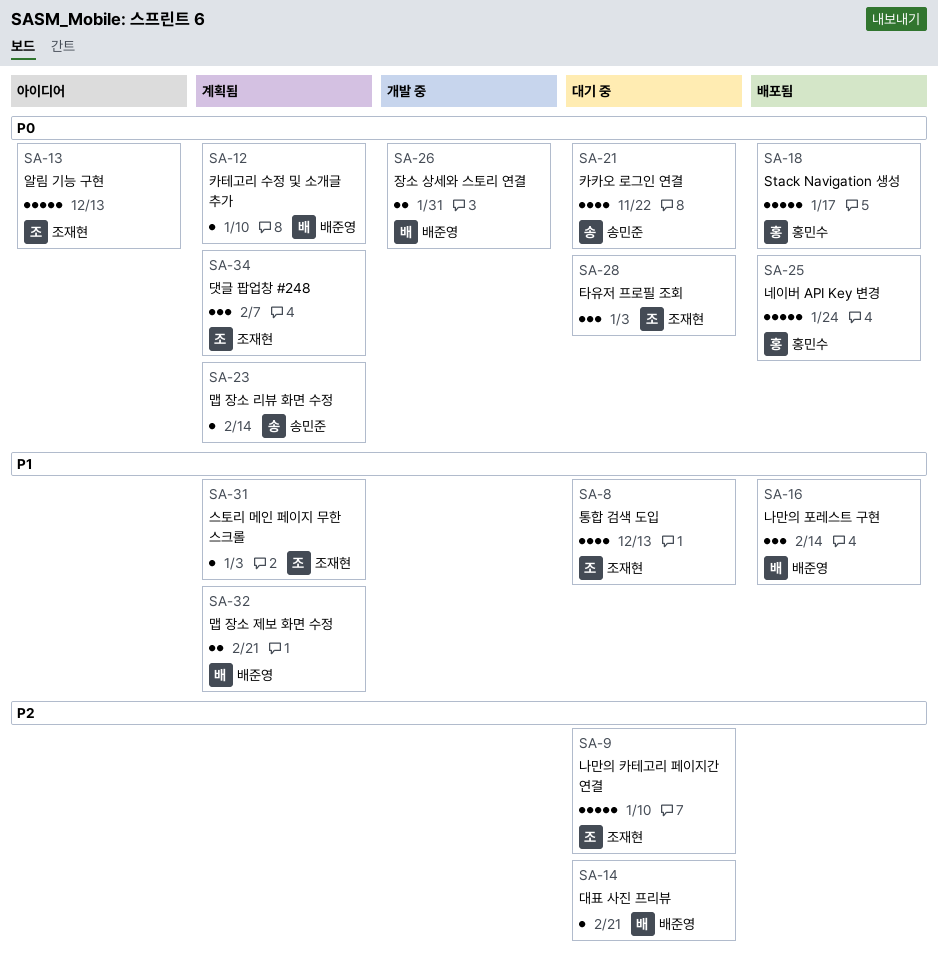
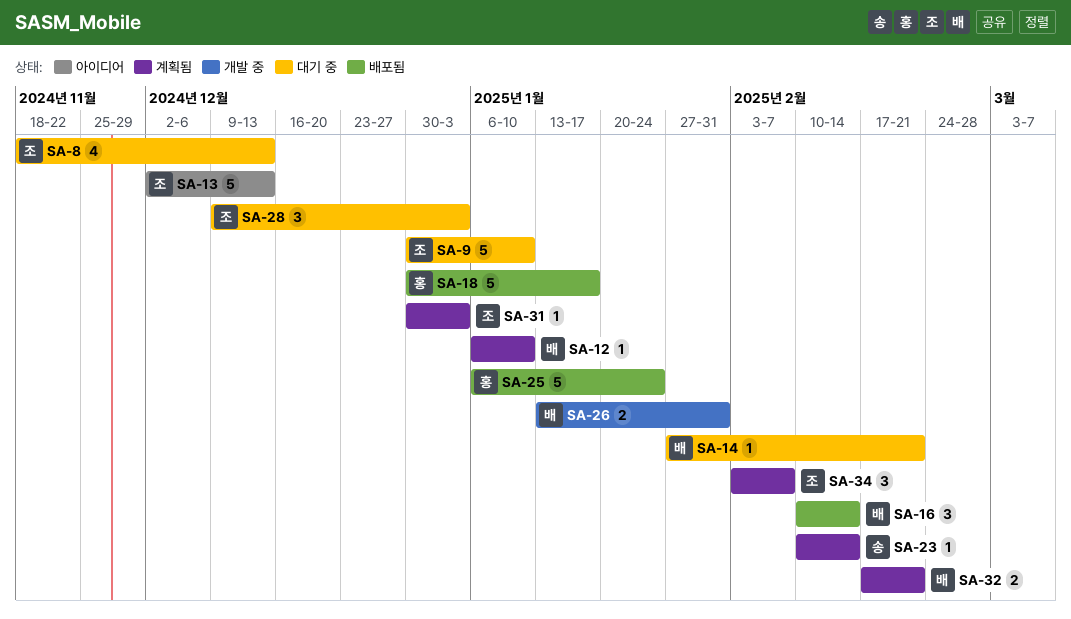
SA-21: present -> none

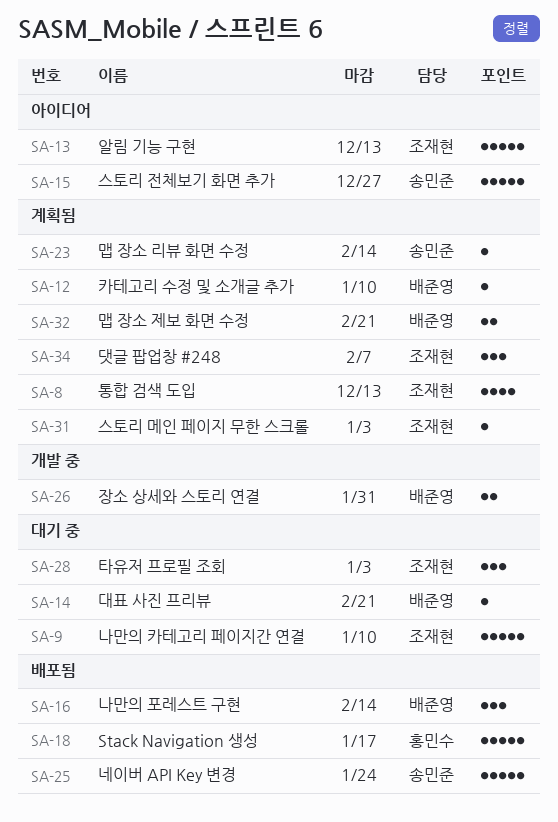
SA-8, status: 대기 중 -> 계획됨
SA-15: none -> present
SA-25, owner: 홍민수 -> 송민준

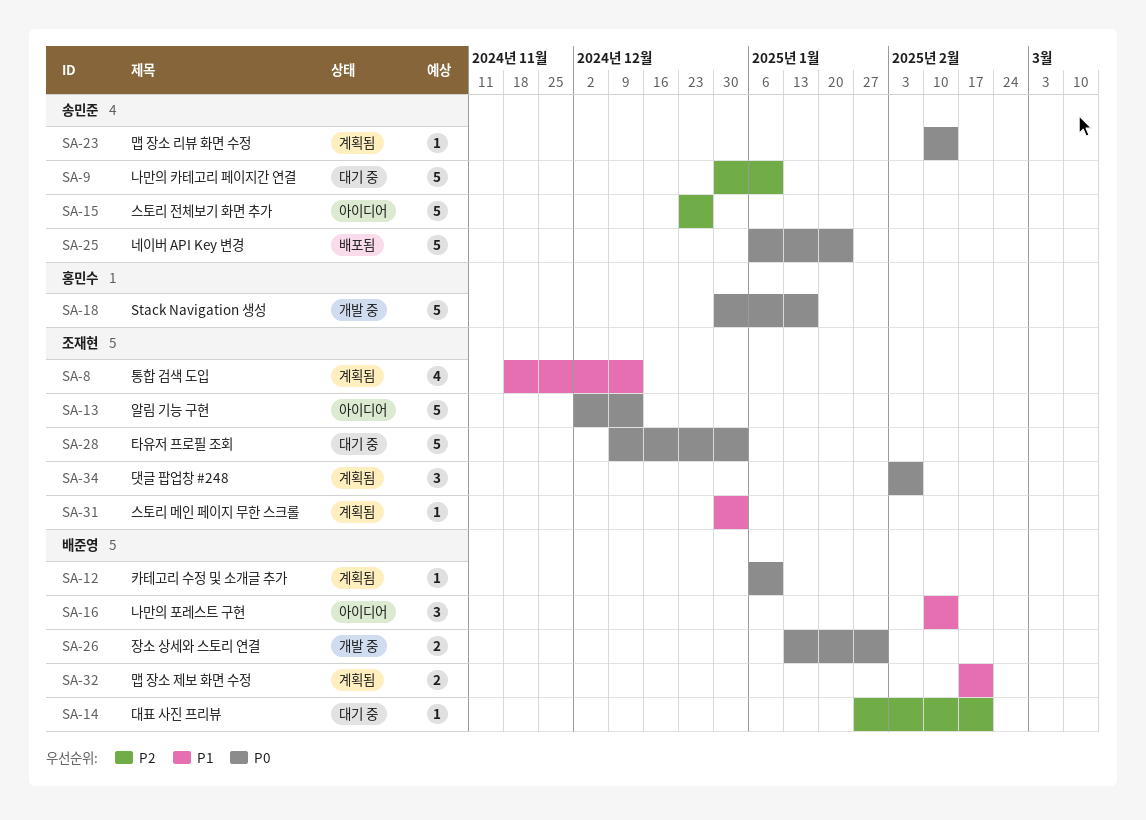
SA-9, owner: 조재현 -> 송민준
SA-16, status: 배포됨 -> 아이디어
SA-18, status: 배포됨 -> 개발 중
SA-28, estimate: 3 -> 5

